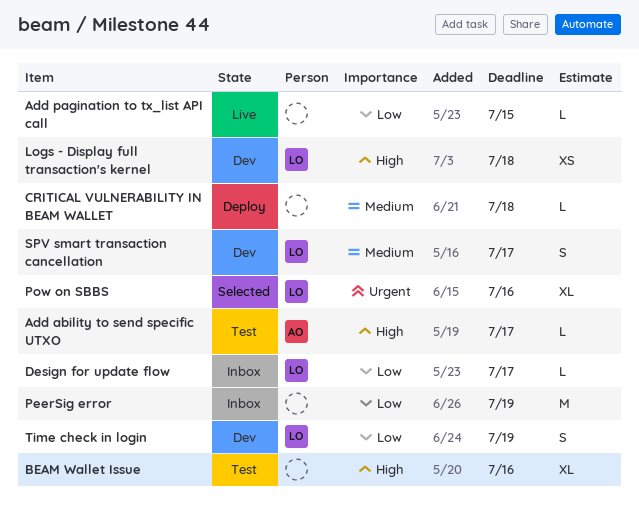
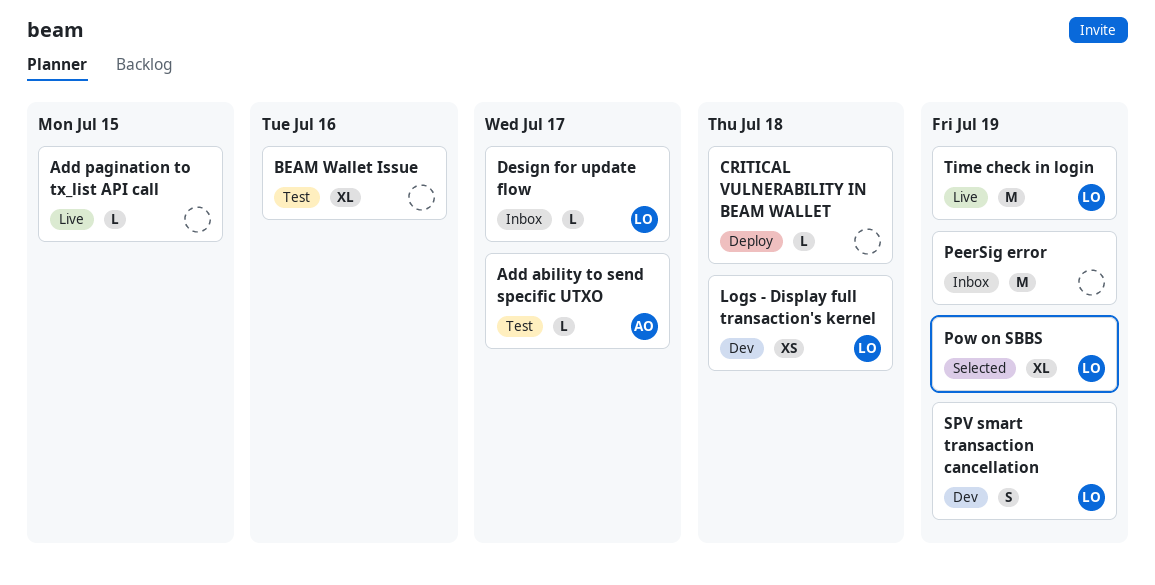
Pow on SBBS, due: Jul 16 -> Jul 19
SPV smart transaction cancellation, due: Jul 17 -> Jul 19
Time check in login, status: Dev -> Live
Time check in login, estimate: S -> M

